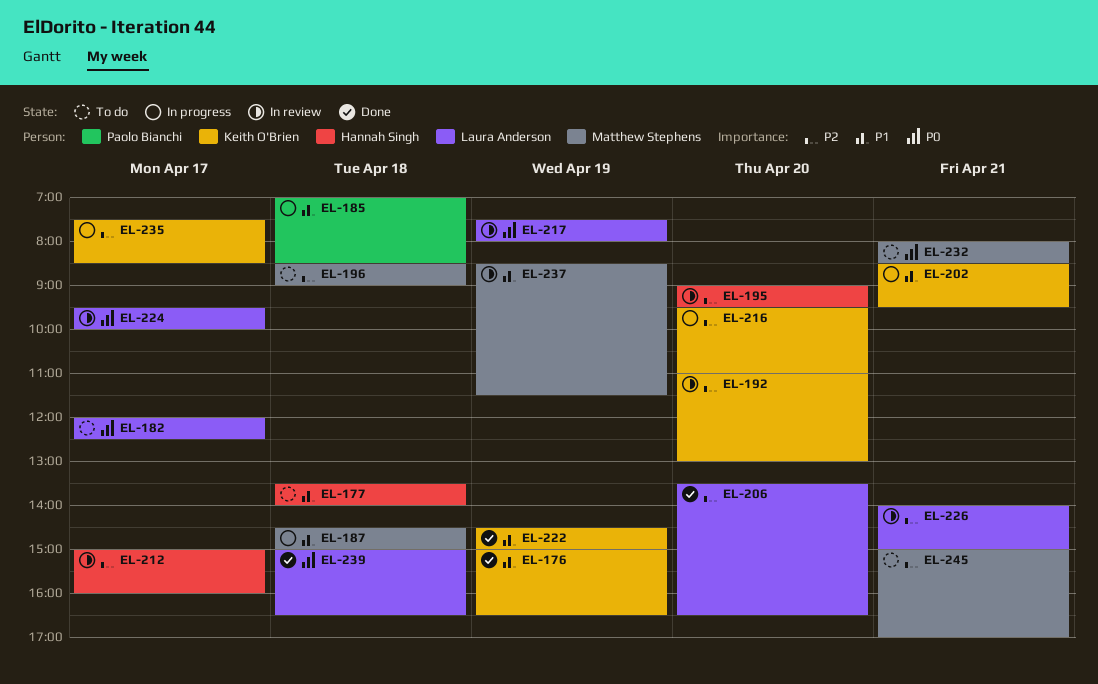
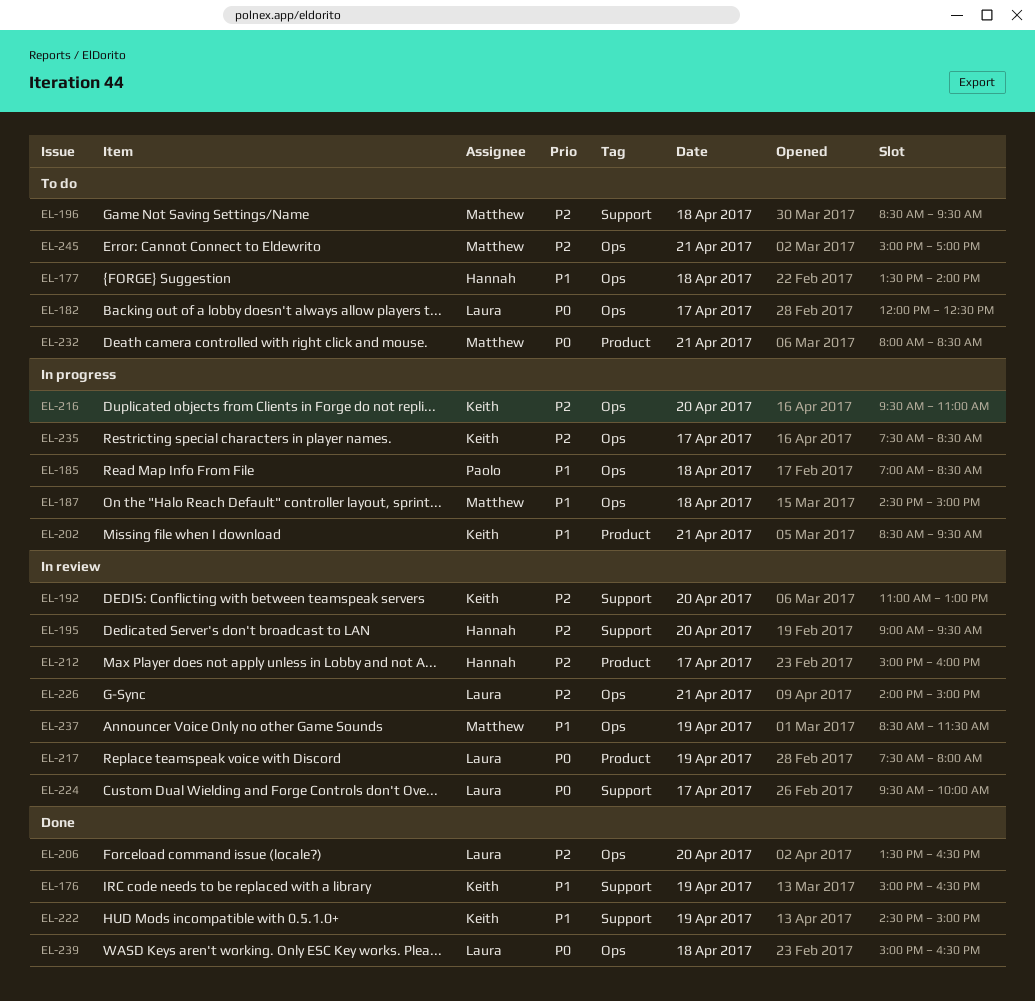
EL-196, ends: 09:00 -> 09:30

